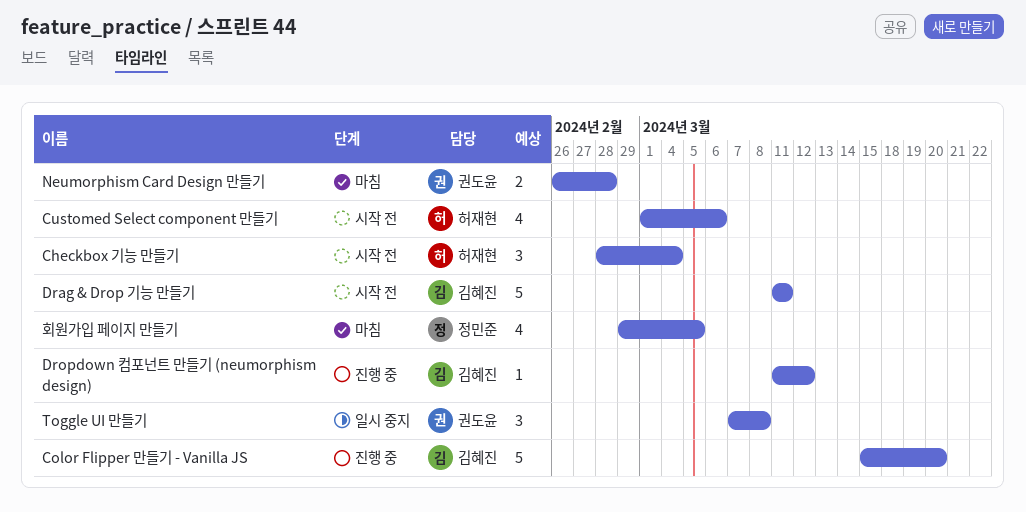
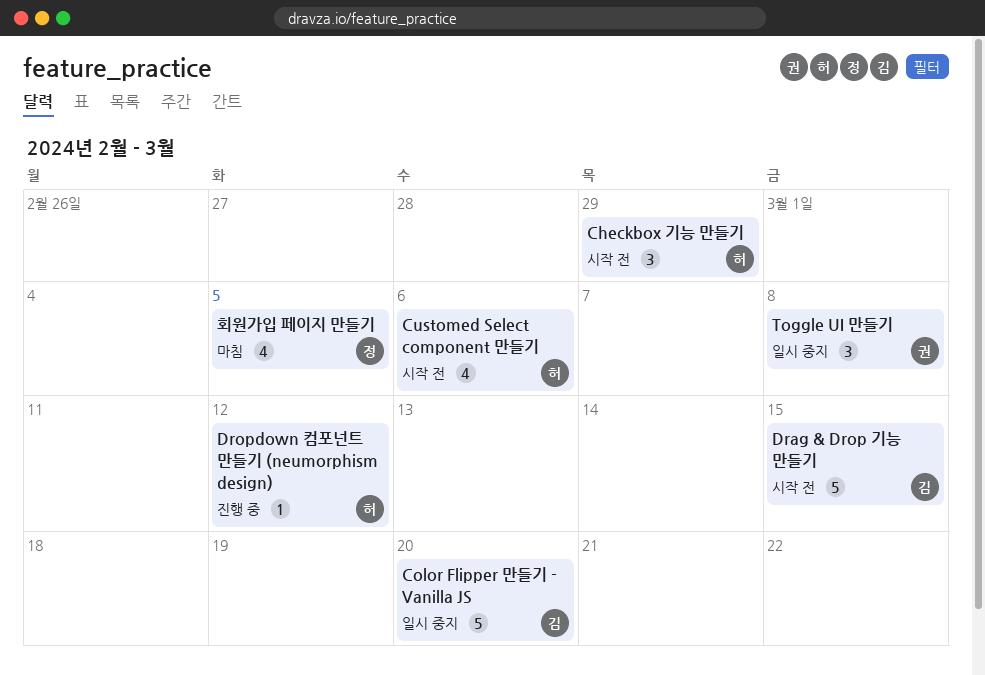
Checkbox 기능 만들기, due: Mar 4 -> Feb 29
Color Flipper 만들기 - Vanilla JS, status: 진행 중 -> 일시 중지
Drag & Drop 기능 만들기, due: Mar 11 -> Mar 15
Dropdown 컴포넌트 만들기 (neumorphism design), owner: 김혜진 -> 허재현
Neumorphism Card Design 만들기: present -> none

